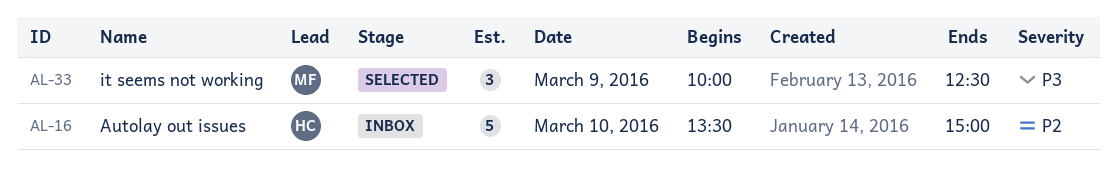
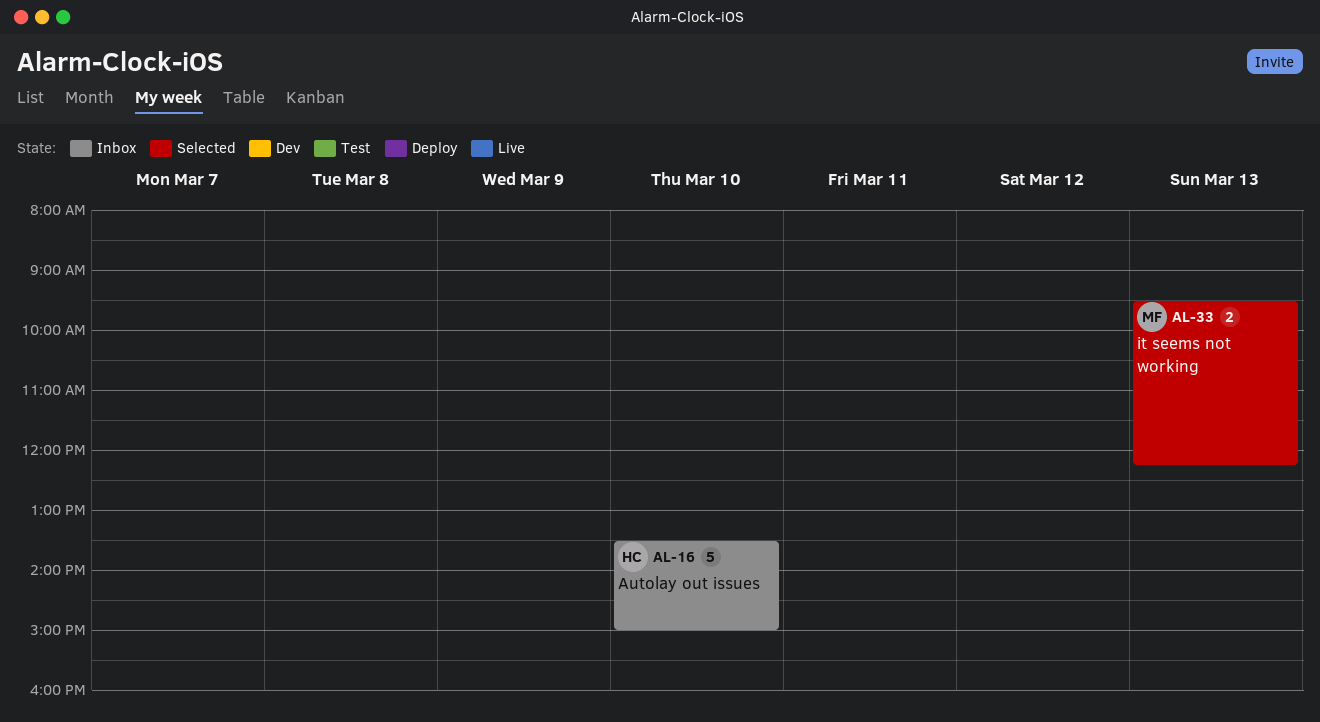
AL-33, estimate: 3 -> 2
AL-33, day: Mar 9 -> Mar 13
AL-33, begins: 10:00 -> 09:30
AL-33, ends: 12:30 -> 12:15

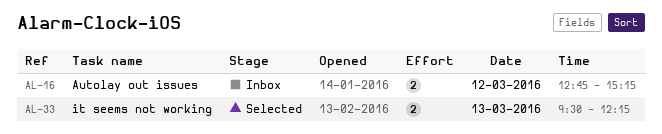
AL-16, estimate: 5 -> 2
AL-16, day: Mar 10 -> Mar 12
AL-16, begins: 13:30 -> 12:45
AL-16, ends: 15:00 -> 15:15

